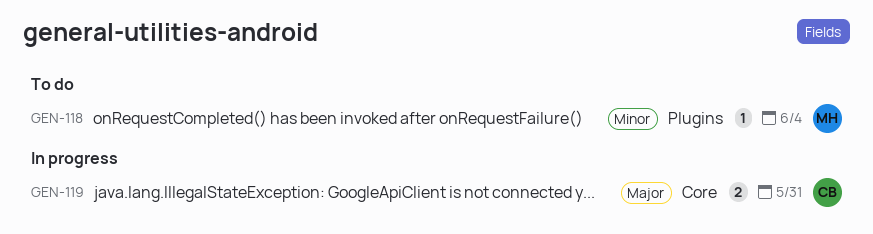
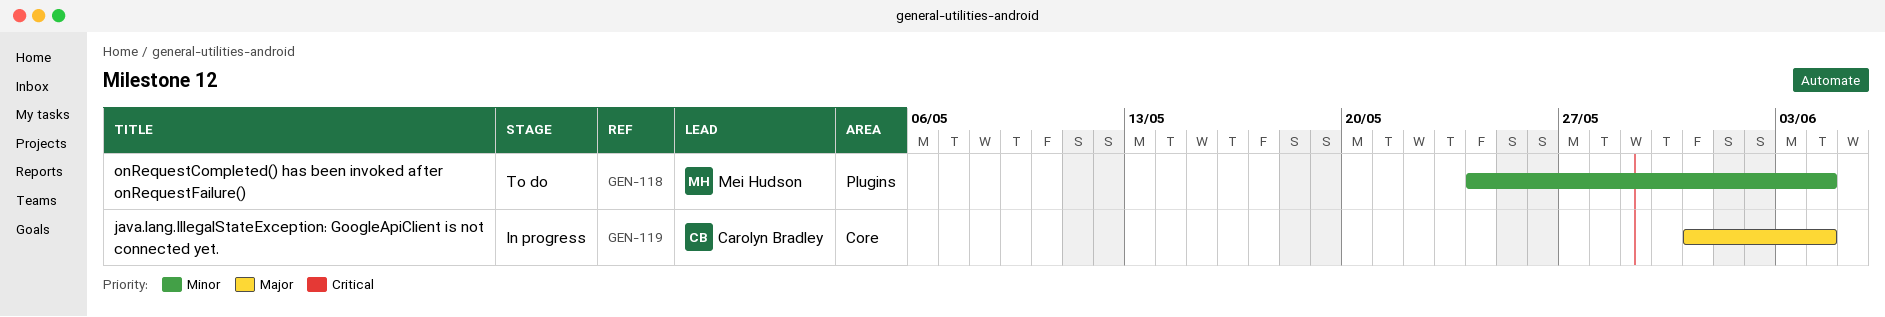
GEN-119, due: May 31 -> Jun 4

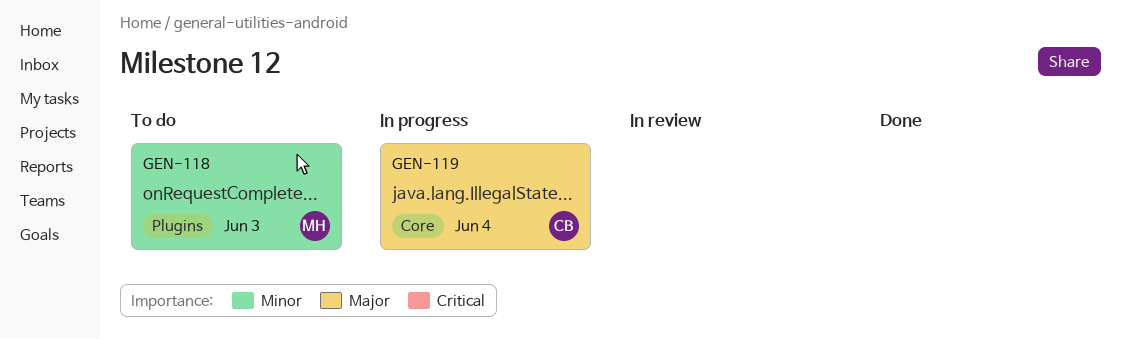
GEN-118, due: Jun 4 -> Jun 3

